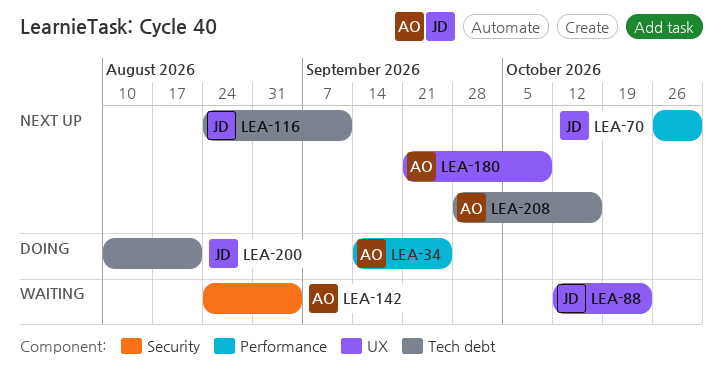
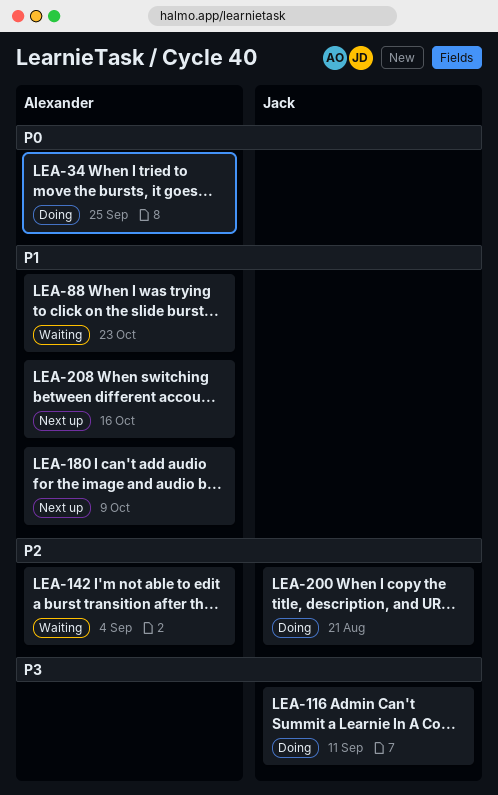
LEA-70: present -> none
LEA-88, owner: Jack -> Alexander
LEA-116, status: Next up -> Doing

